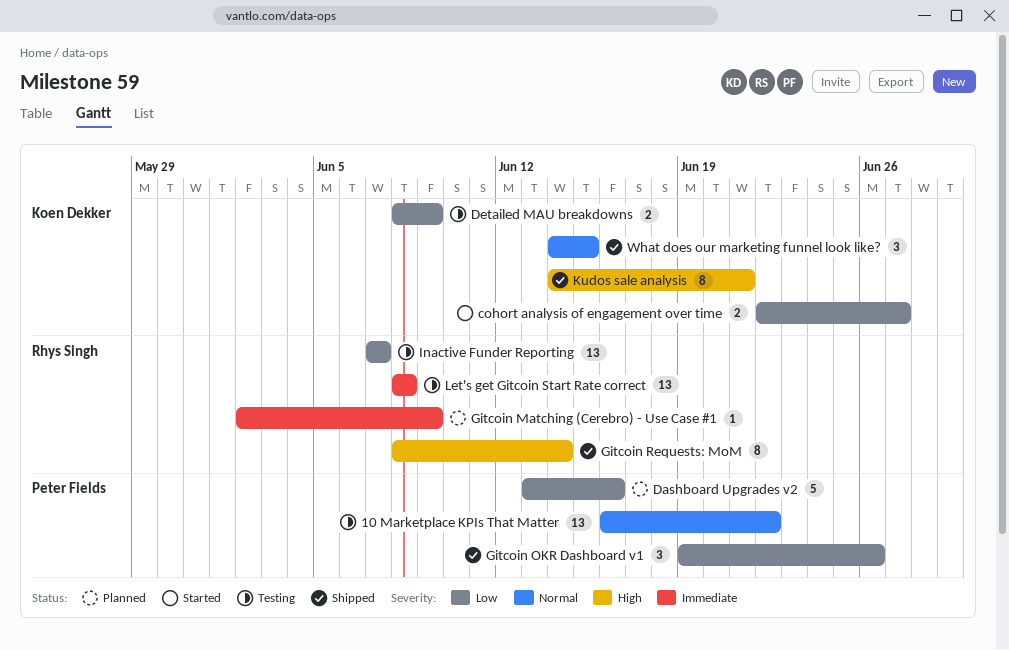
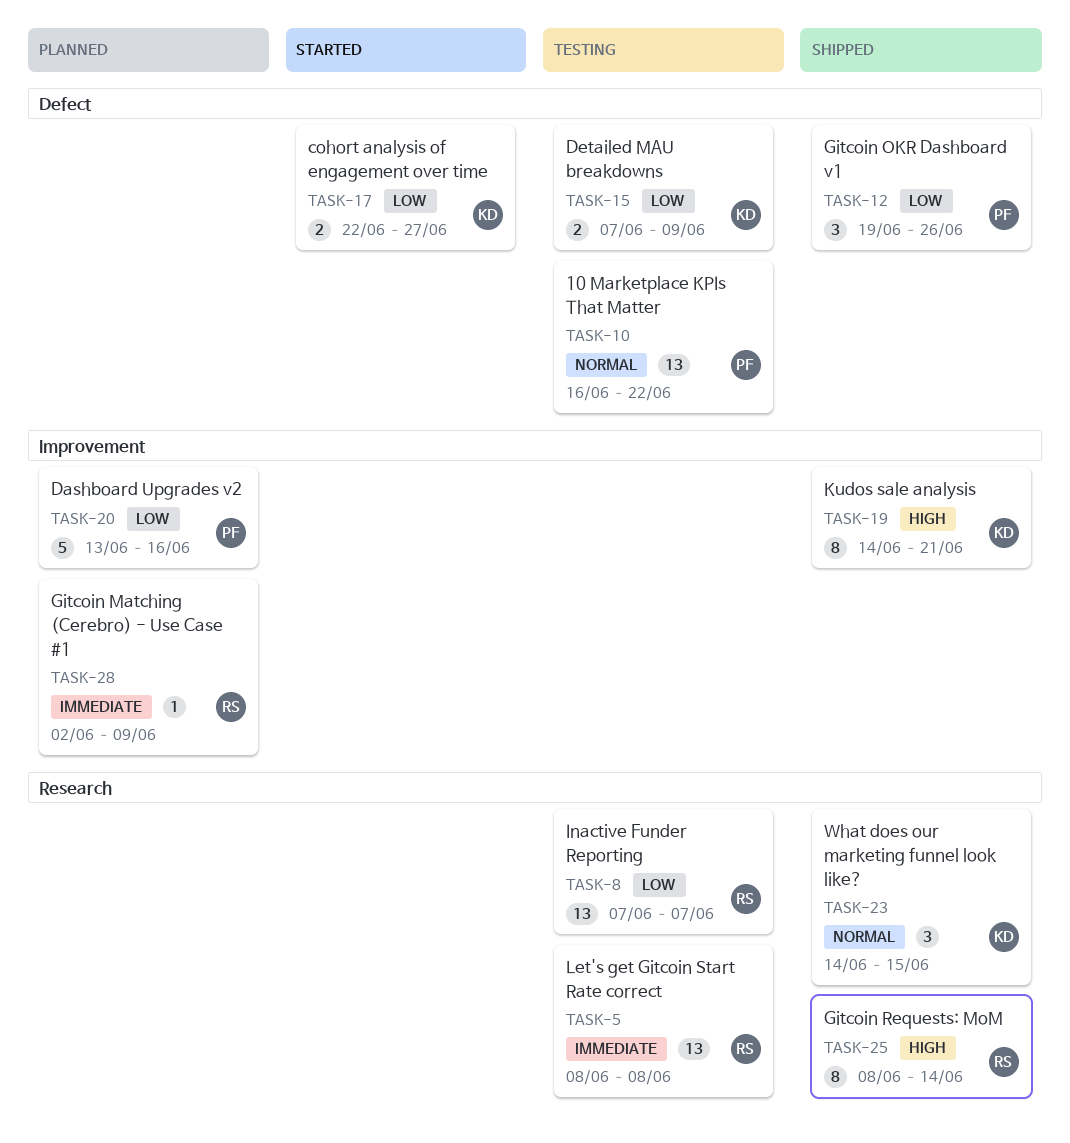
Detailed MAU breakdowns, start: Jun 8 -> Jun 7

